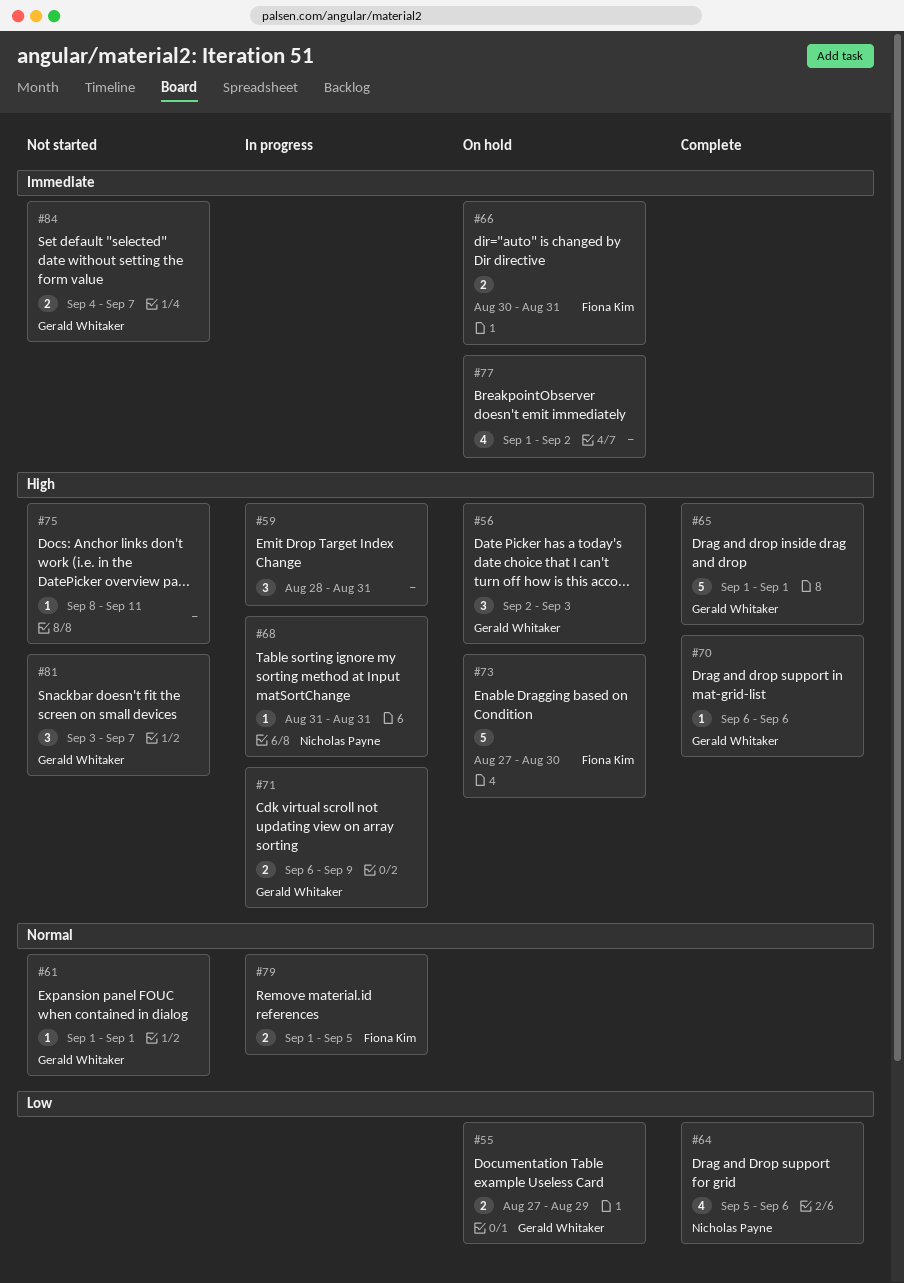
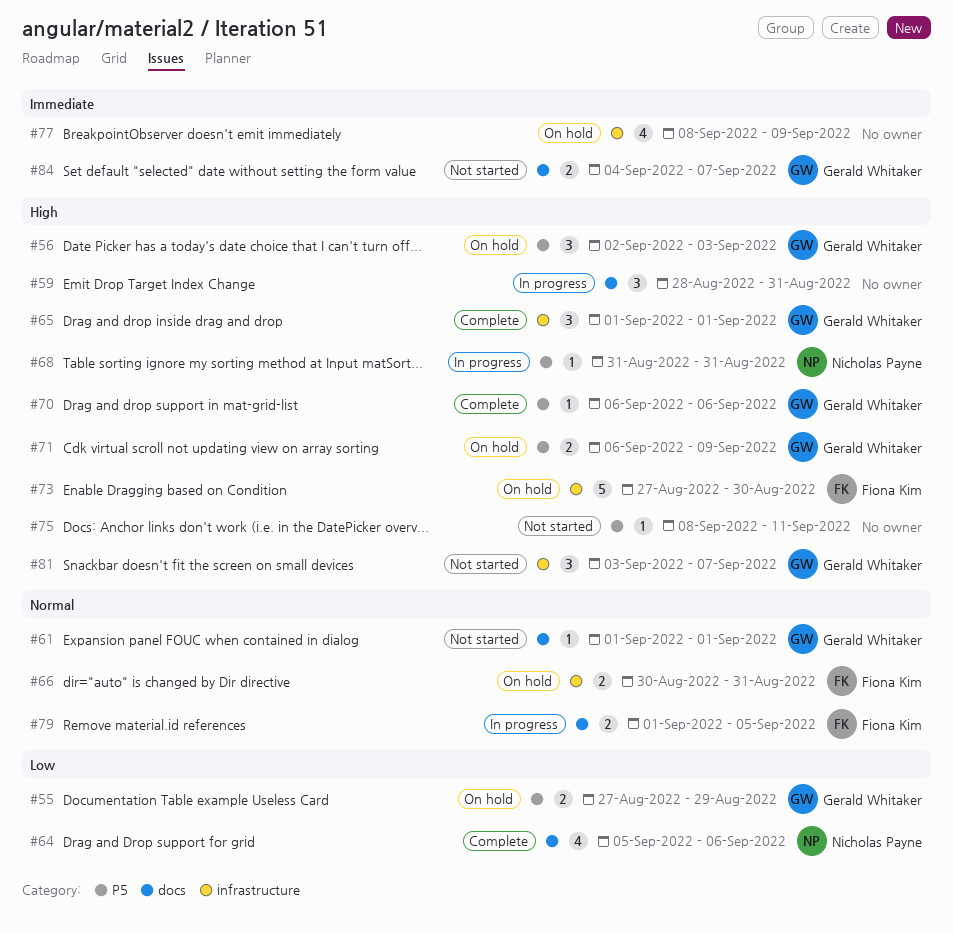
#65, estimate: 5 -> 3
#66, priority: Immediate -> Normal
#71, status: In progress -> On hold
#77, start: Sep 1 -> Sep 8
#77, due: Sep 2 -> Sep 9

